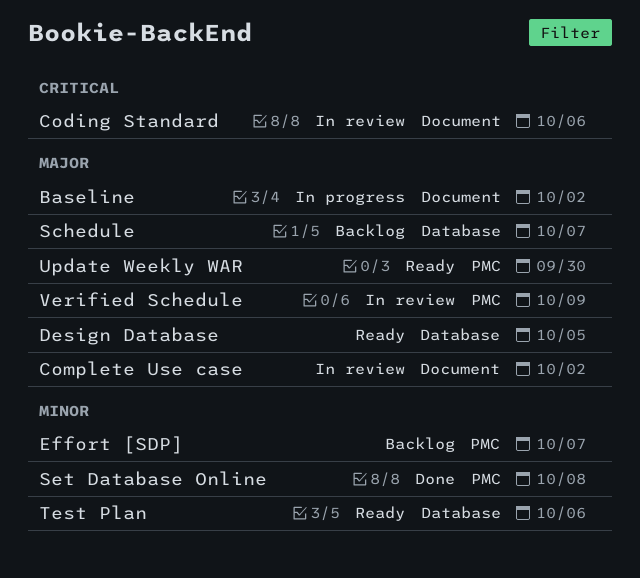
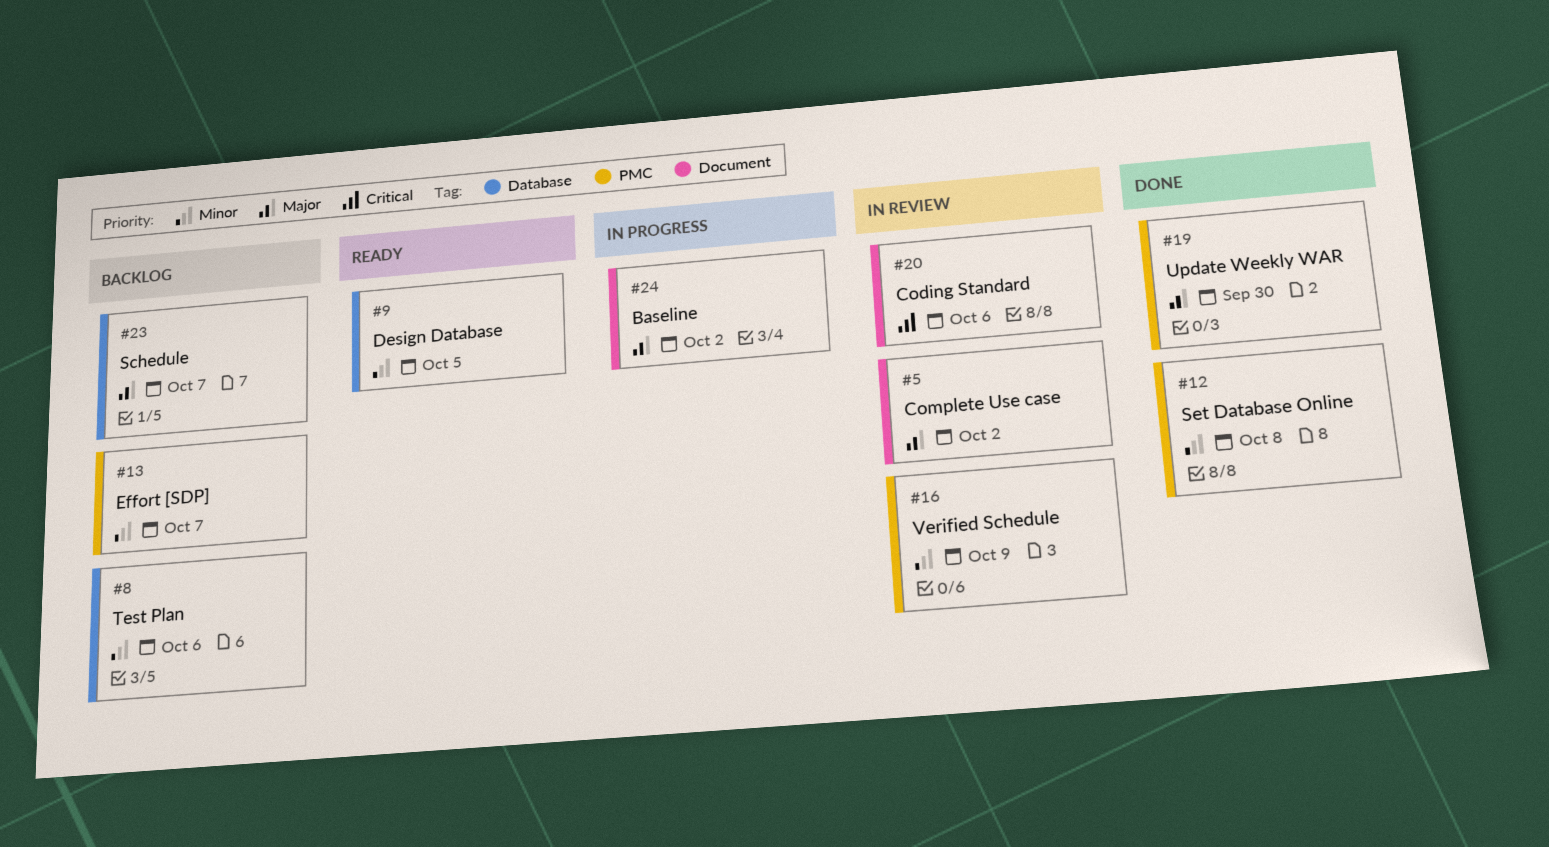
Design Database, priority: Major -> Minor
Test Plan, status: Ready -> Backlog
Update Weekly WAR, status: Ready -> Done
Verified Schedule, priority: Major -> Minor

